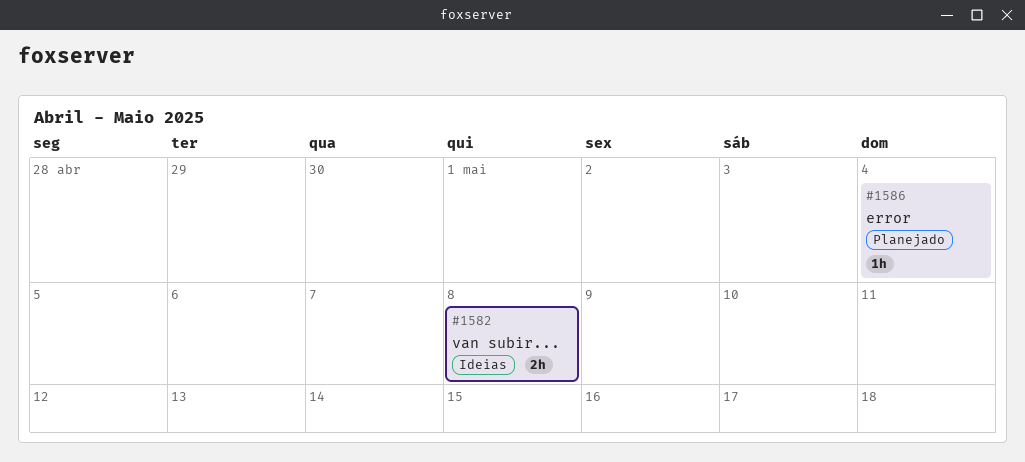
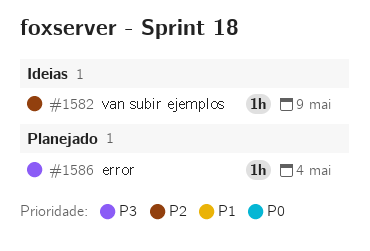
#1582, estimate: 2h -> 1h
#1582, due: May 8 -> May 9

